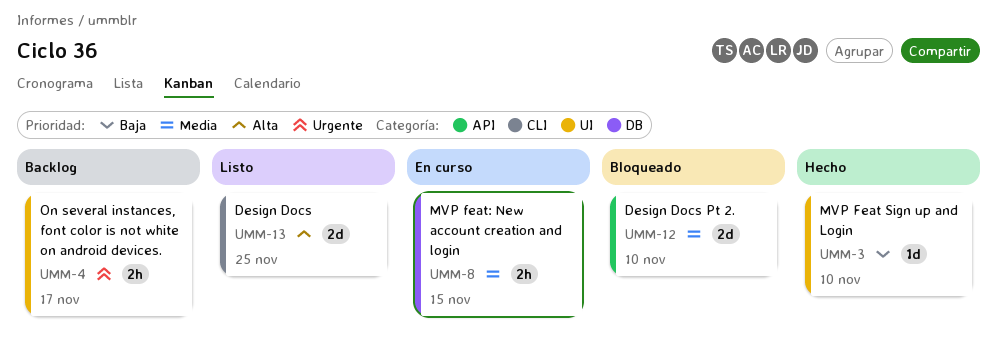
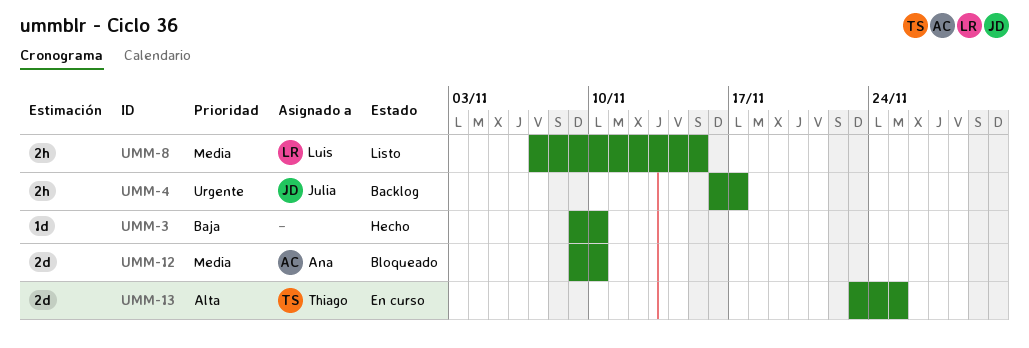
UMM-8, status: En curso -> Listo
UMM-13, status: Listo -> En curso

